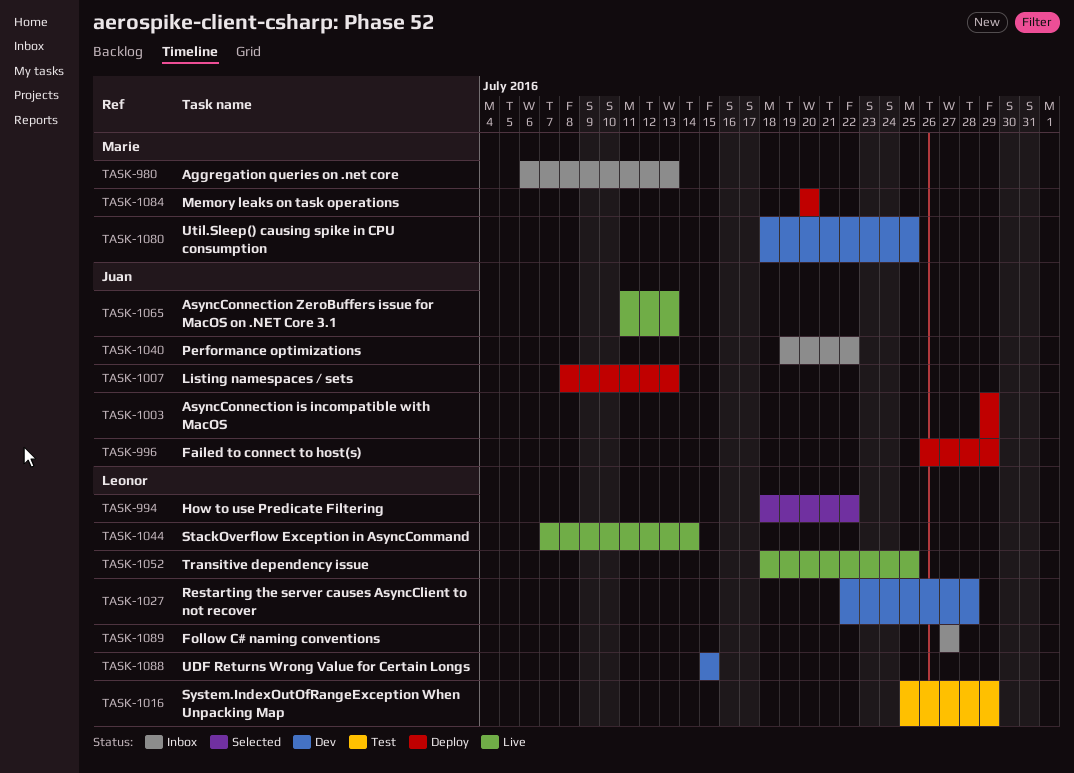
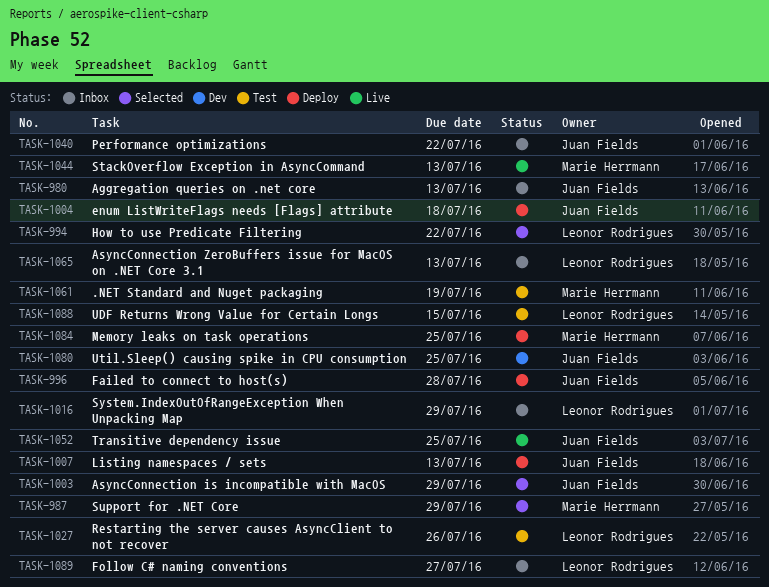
TASK-980, owner: Marie Herrmann -> Juan Fields
TASK-987: none -> present
TASK-996, due: Jul 29 -> Jul 28
TASK-1003, status: Deploy -> Selected
TASK-1004: none -> present
TASK-1016, status: Test -> Inbox
TASK-1027, status: Dev -> Test
TASK-1027, due: Jul 28 -> Jul 26
TASK-1044, owner: Leonor Rodrigues -> Marie Herrmann
TASK-1044, due: Jul 14 -> Jul 13
TASK-1052, owner: Leonor Rodrigues -> Juan Fields
TASK-1061: none -> present
TASK-1065, status: Live -> Inbox
TASK-1065, owner: Juan Fields -> Leonor Rodrigues
TASK-1080, owner: Marie Herrmann -> Juan Fields
TASK-1084, due: Jul 20 -> Jul 25
TASK-1088, status: Dev -> Test

